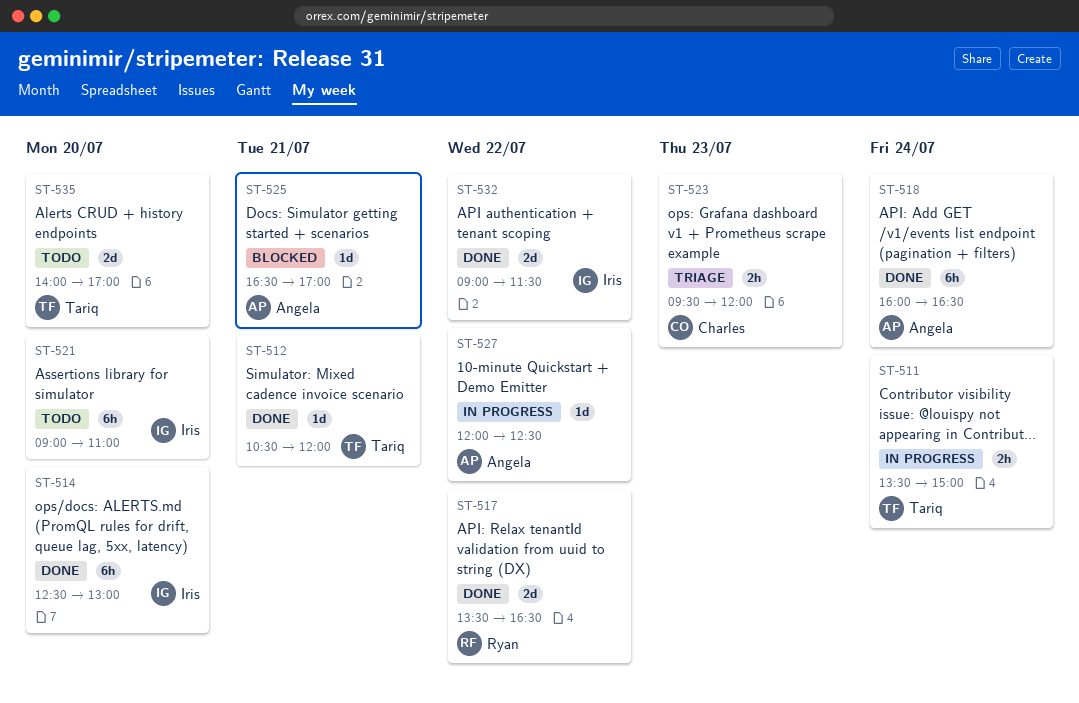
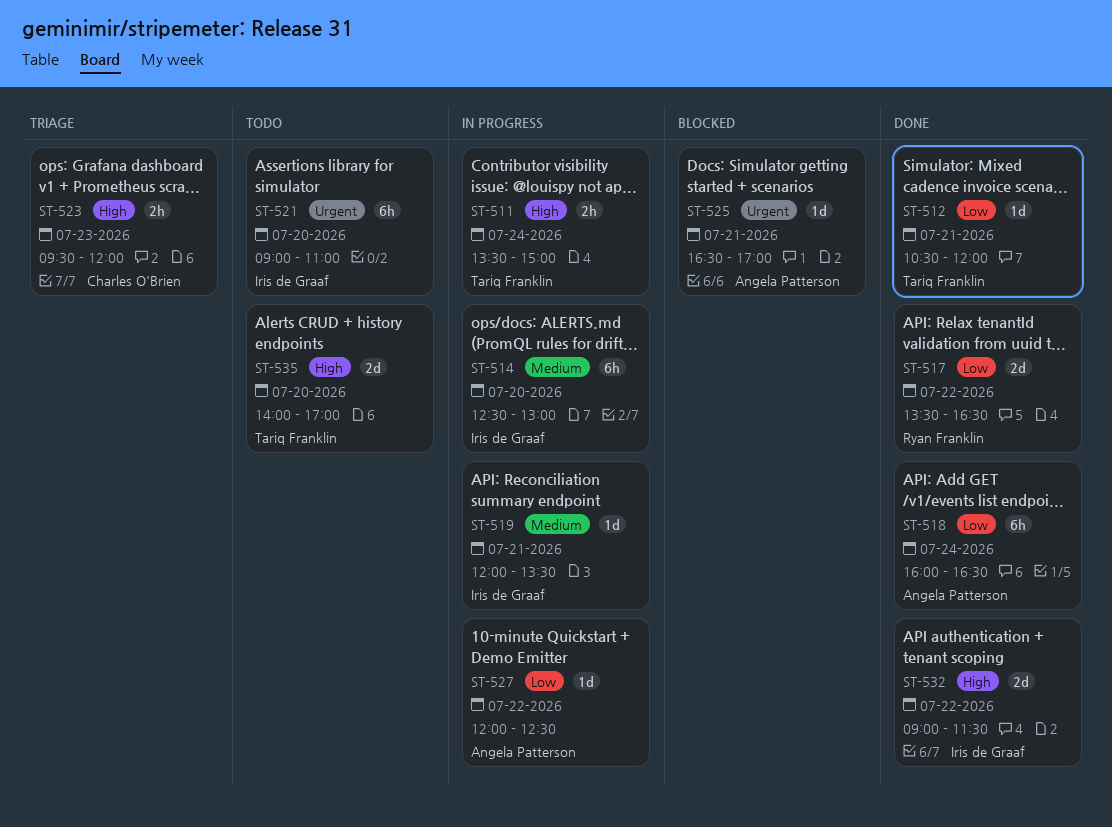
ST-514, status: Done -> In progress
ST-519: none -> present

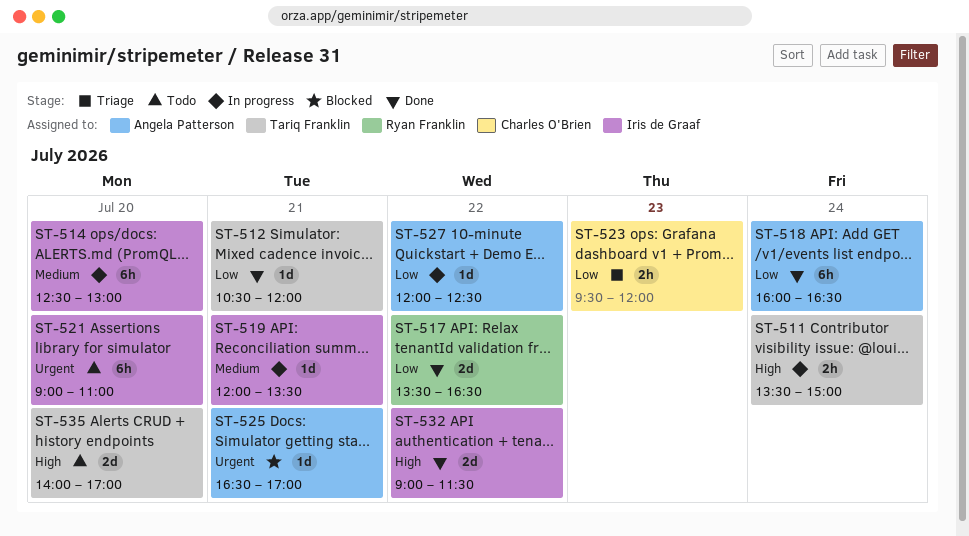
ST-523, priority: High -> Low

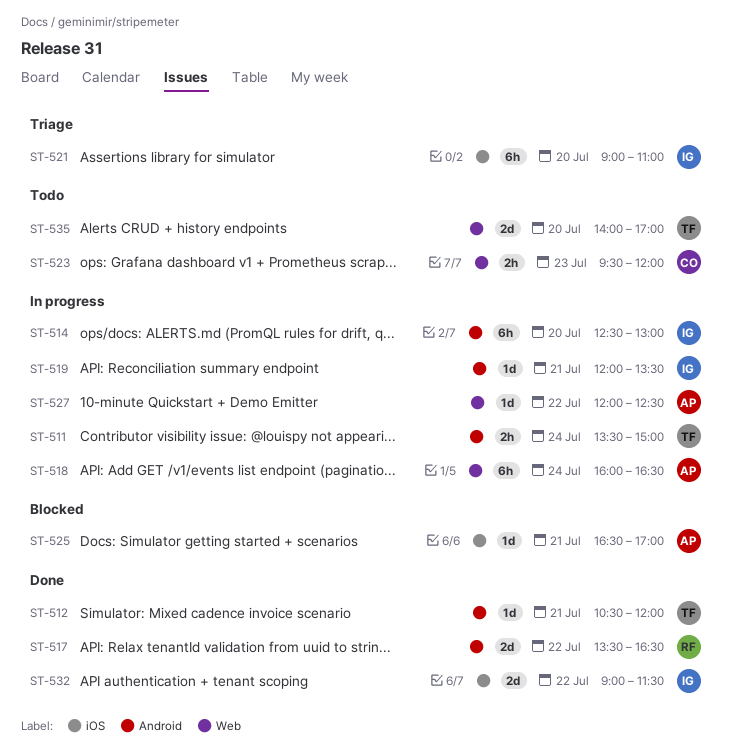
ST-518, status: Done -> In progress
ST-521, status: Todo -> Triage
ST-523, status: Triage -> Todo

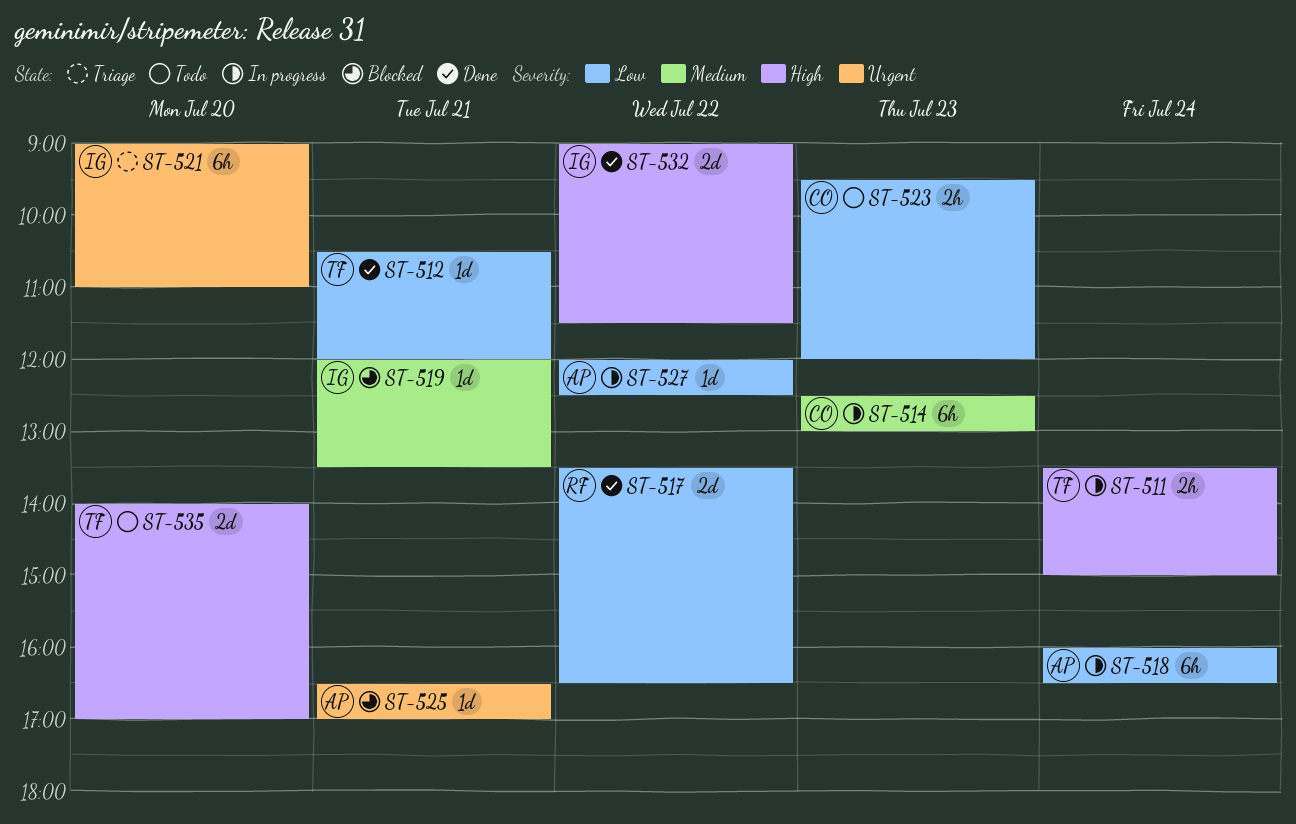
ST-514, owner: IG -> CO
ST-514, day: Jul 20 -> Jul 23
ST-519, status: In progress -> Blocked

